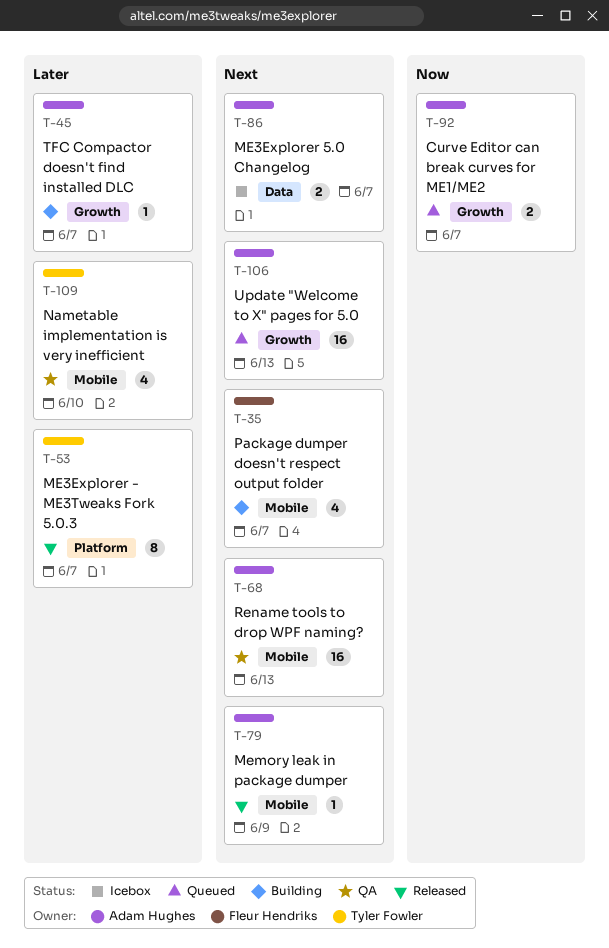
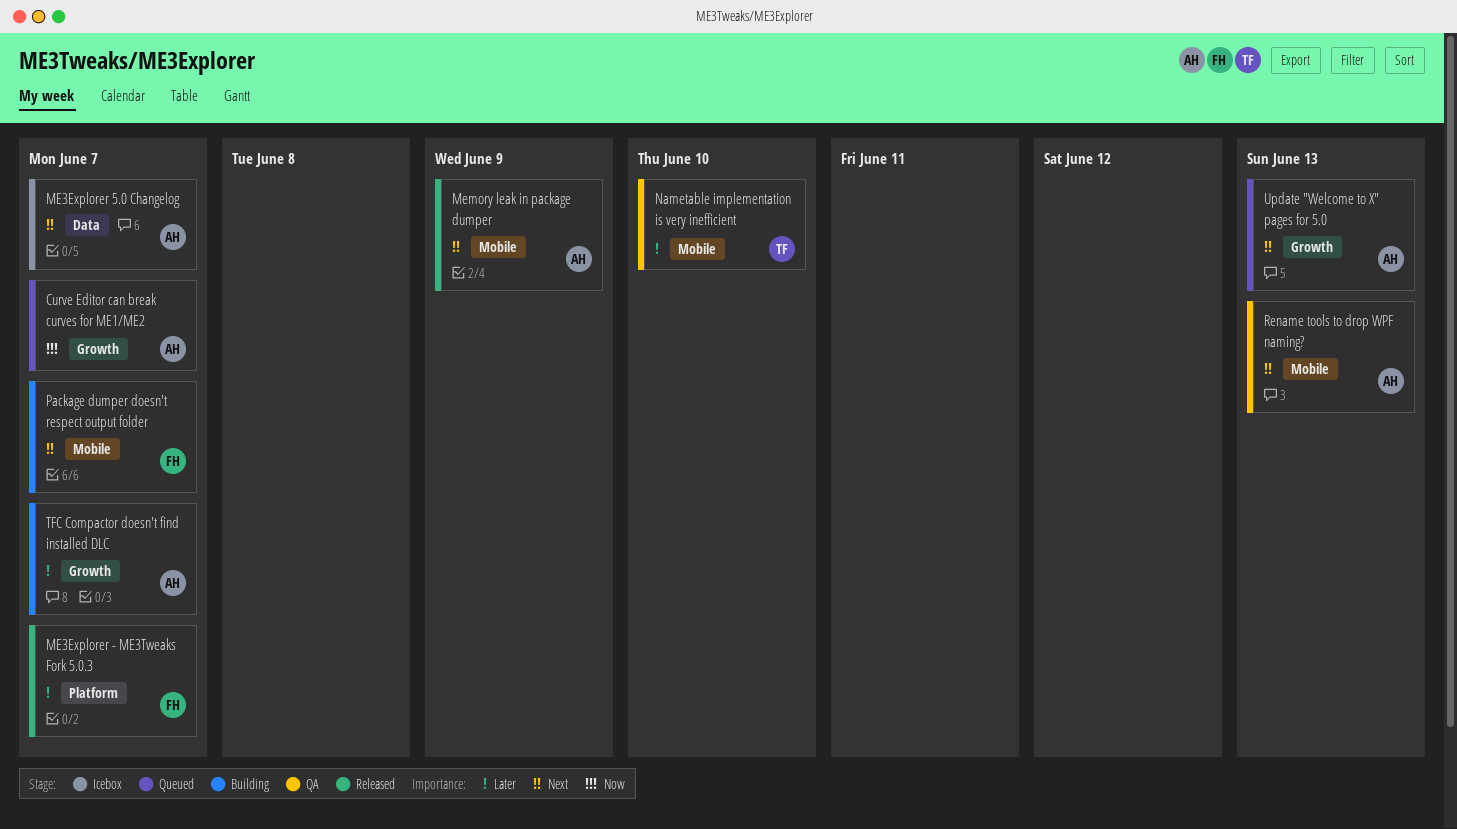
ME3Explorer - ME3Tweaks Fork 5.0.3, owner: Tyler Fowler -> Fleur Hendriks

